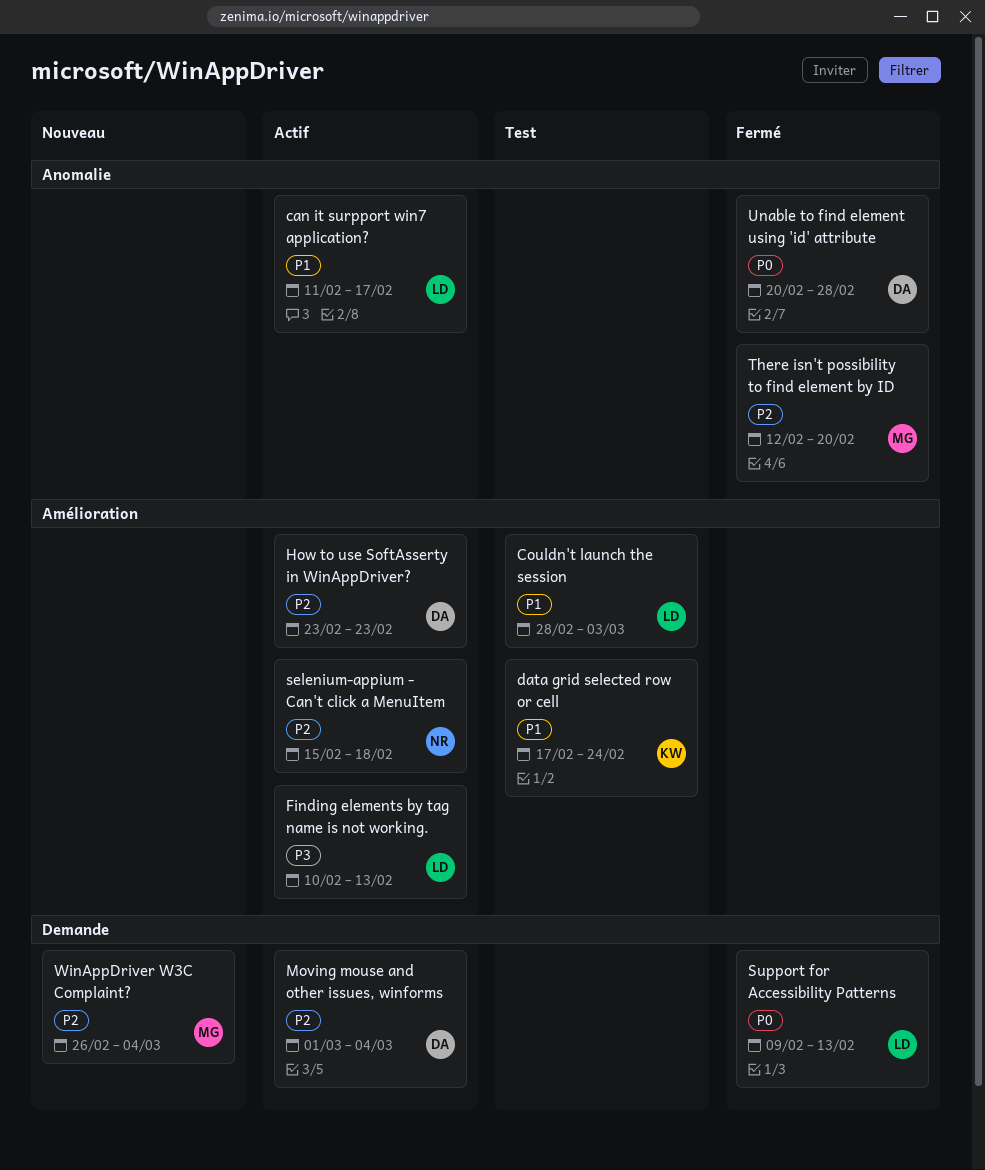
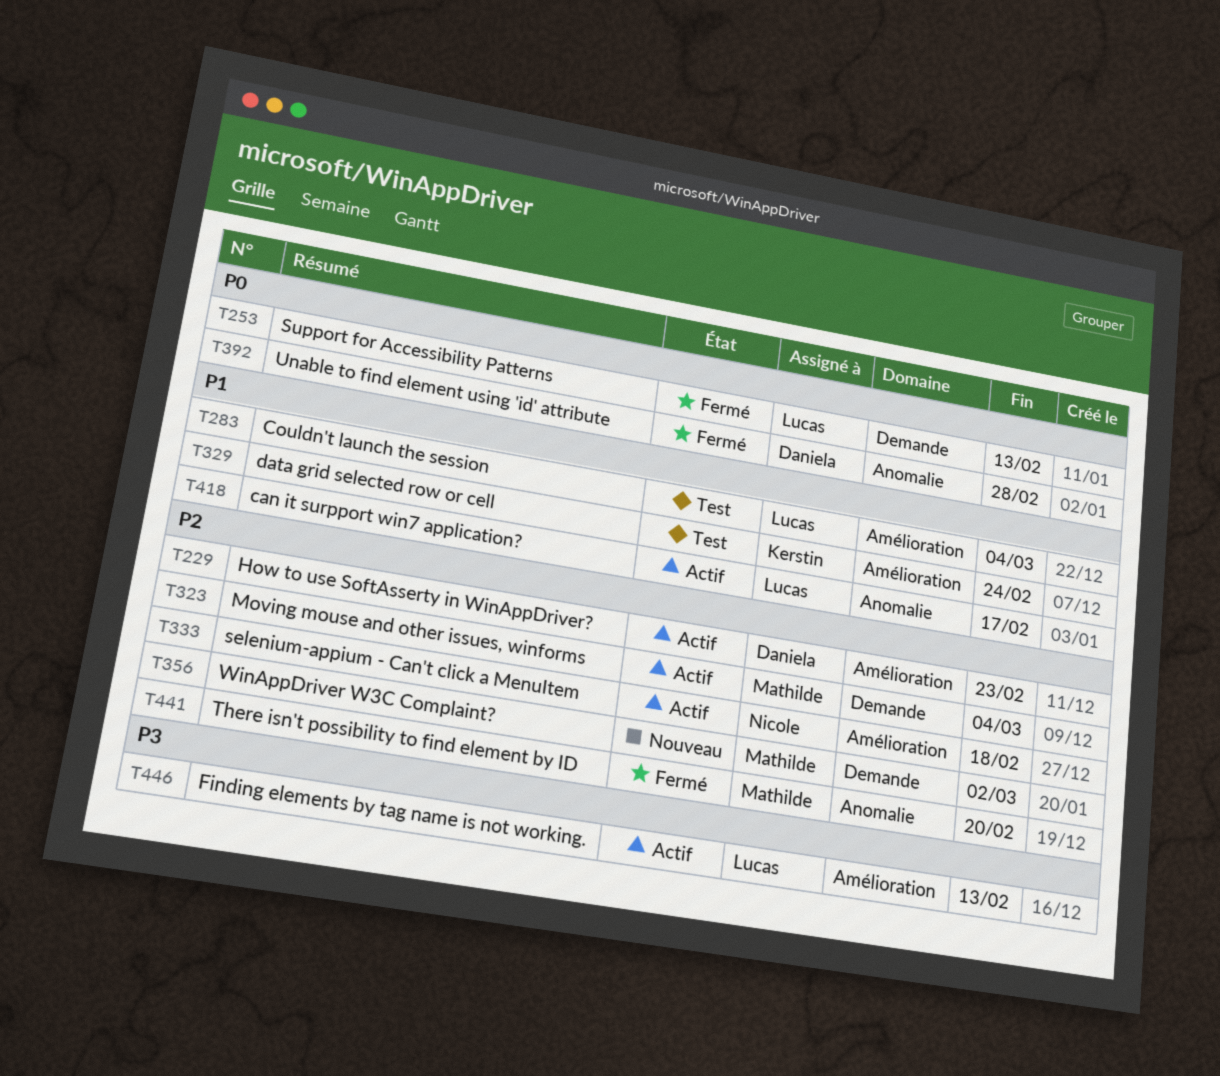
Couldn't launch the session, due: Mar 3 -> Mar 4
Moving mouse and other issues, winforms, owner: Daniela -> Mathilde
WinAppDriver W3C Complaint?, due: Mar 4 -> Mar 2

